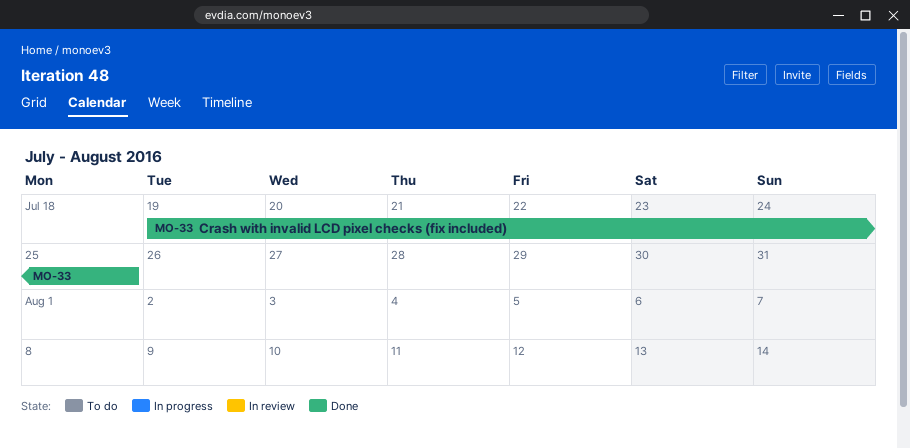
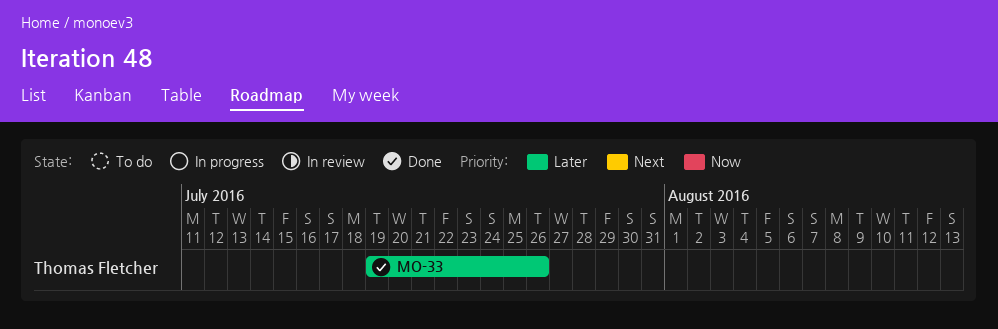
MO-33, due: Jul 25 -> Jul 26

